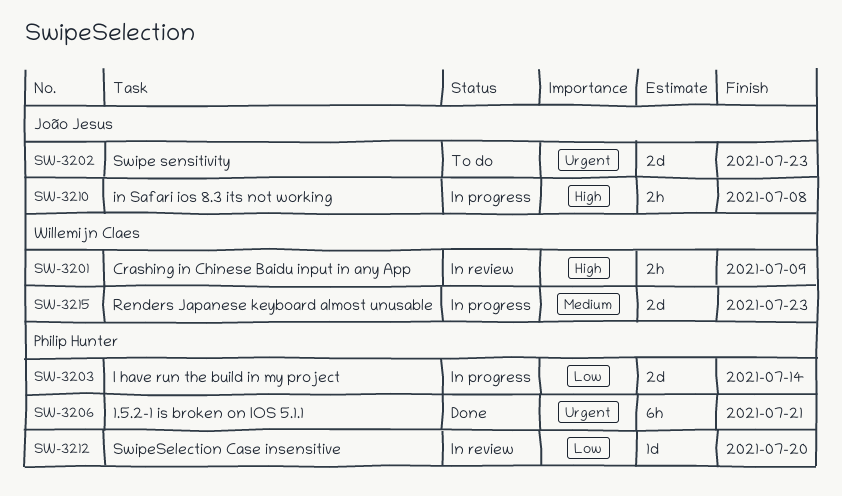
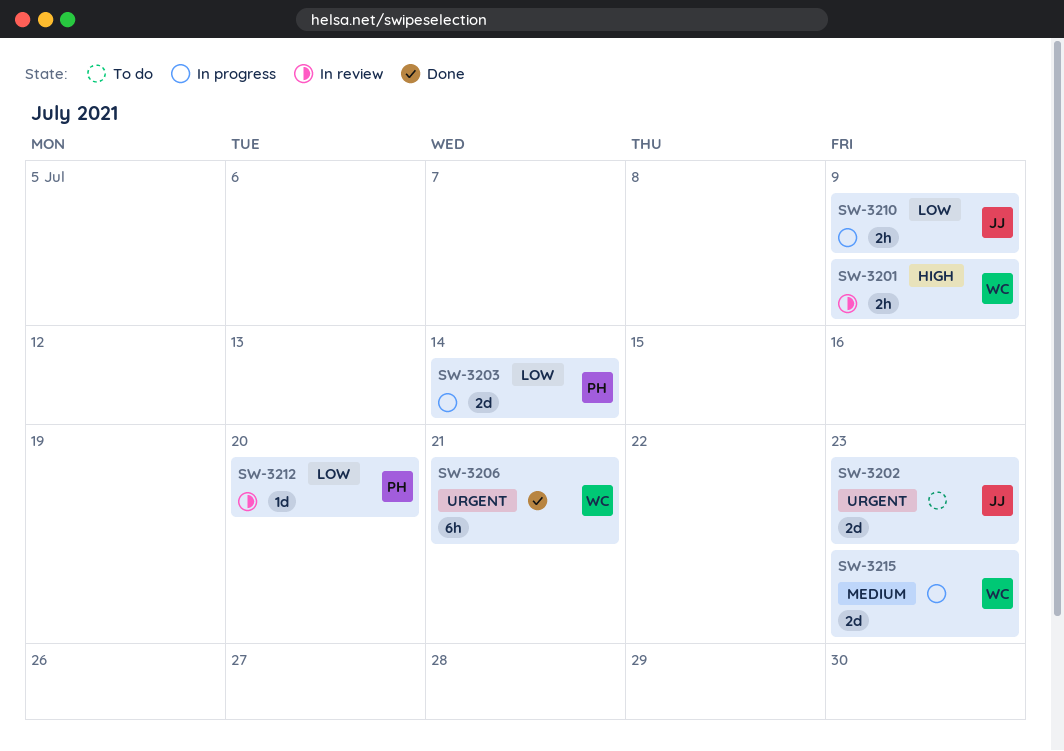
SW-3206, owner: Philip Hunter -> Willemijn Claes
SW-3210, priority: High -> Low
SW-3210, due: Jul 8 -> Jul 9

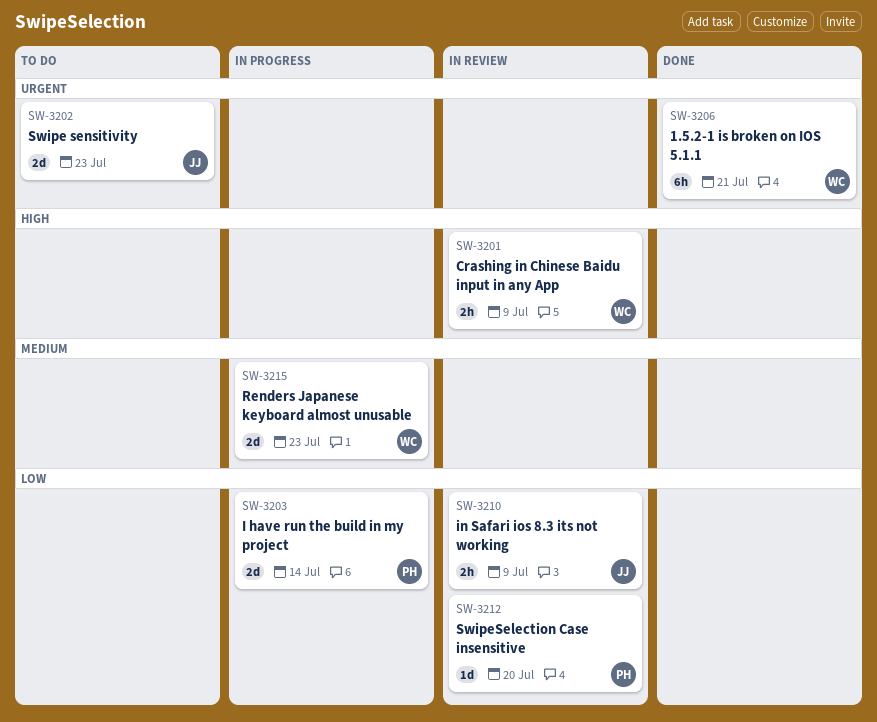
SW-3210, status: In progress -> In review

